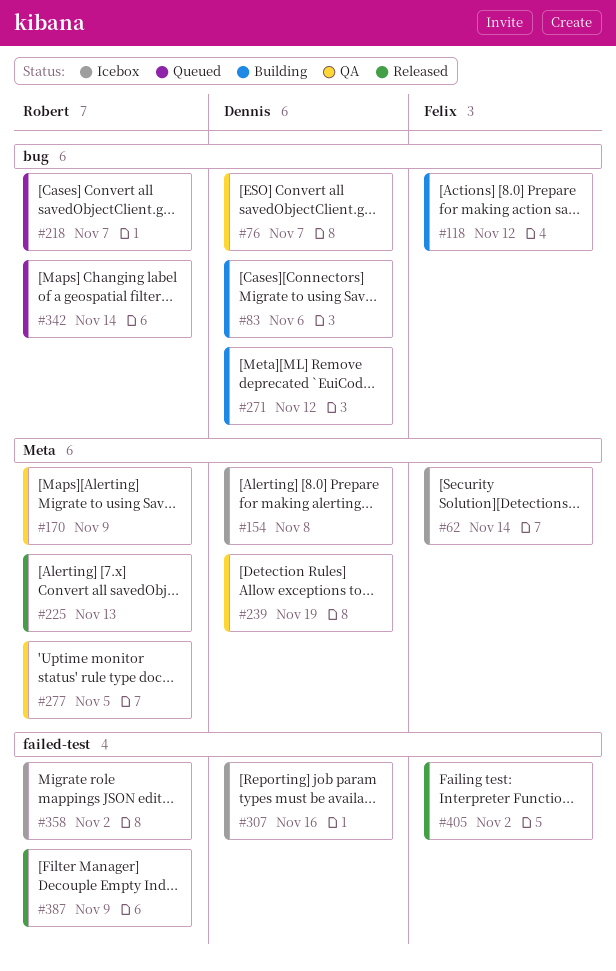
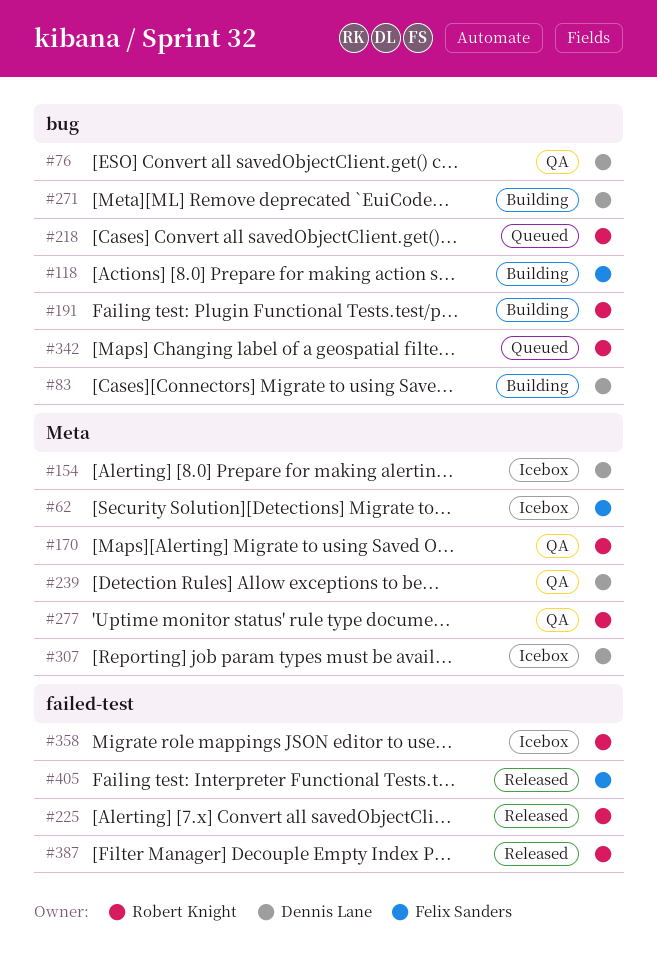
#191: none -> present
#225, label: Meta -> failed-test
#307, label: failed-test -> Meta

